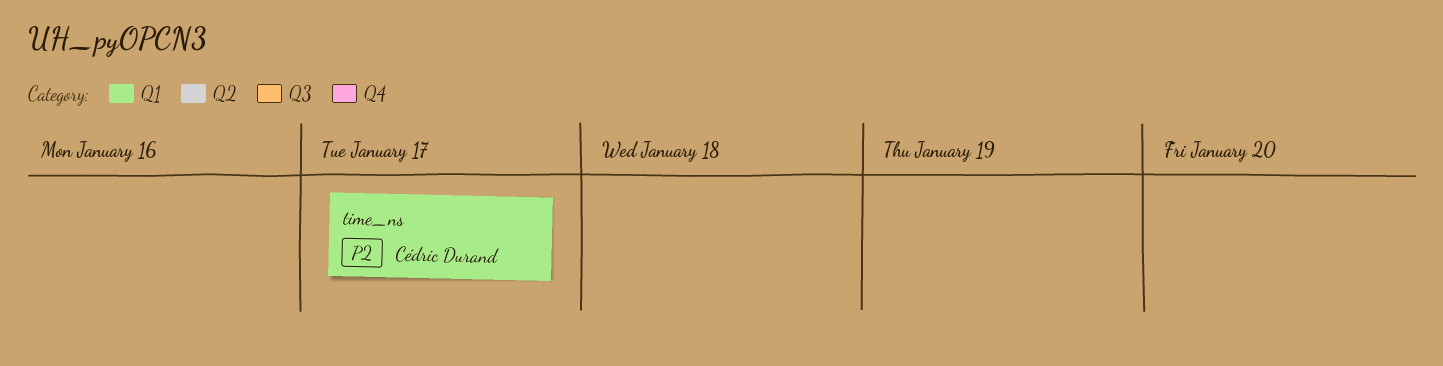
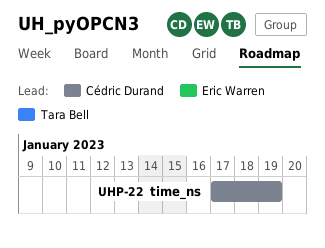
time_ns, due: Jan 17 -> Jan 19

